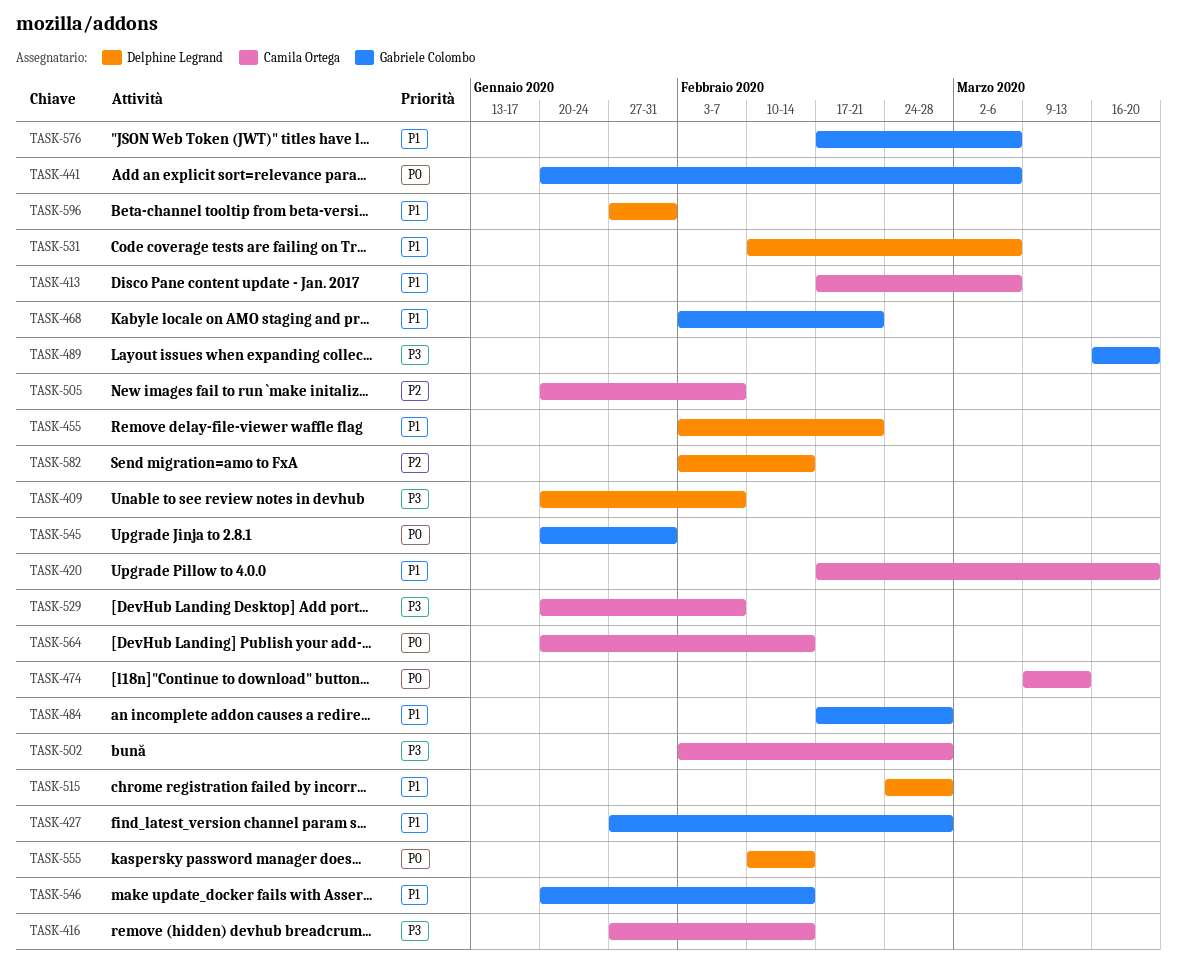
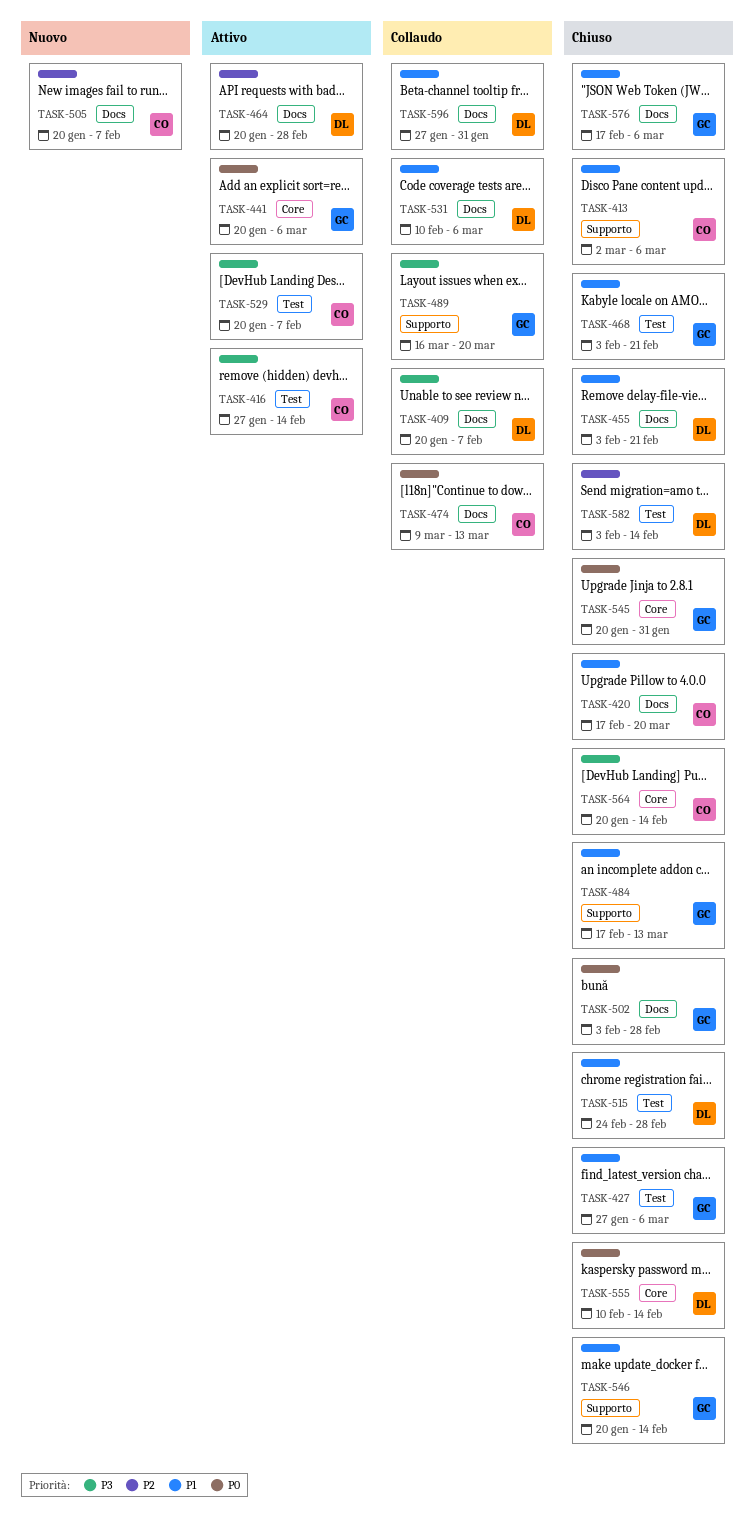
TASK-413, start: Feb 17 -> Mar 2
TASK-427, due: Feb 28 -> Mar 6
TASK-464: none -> present
TASK-484, due: Feb 28 -> Mar 13
TASK-502, owner: Camila Ortega -> Gabriele Colombo
TASK-502, priority: P3 -> P0
TASK-564, priority: P0 -> P3

